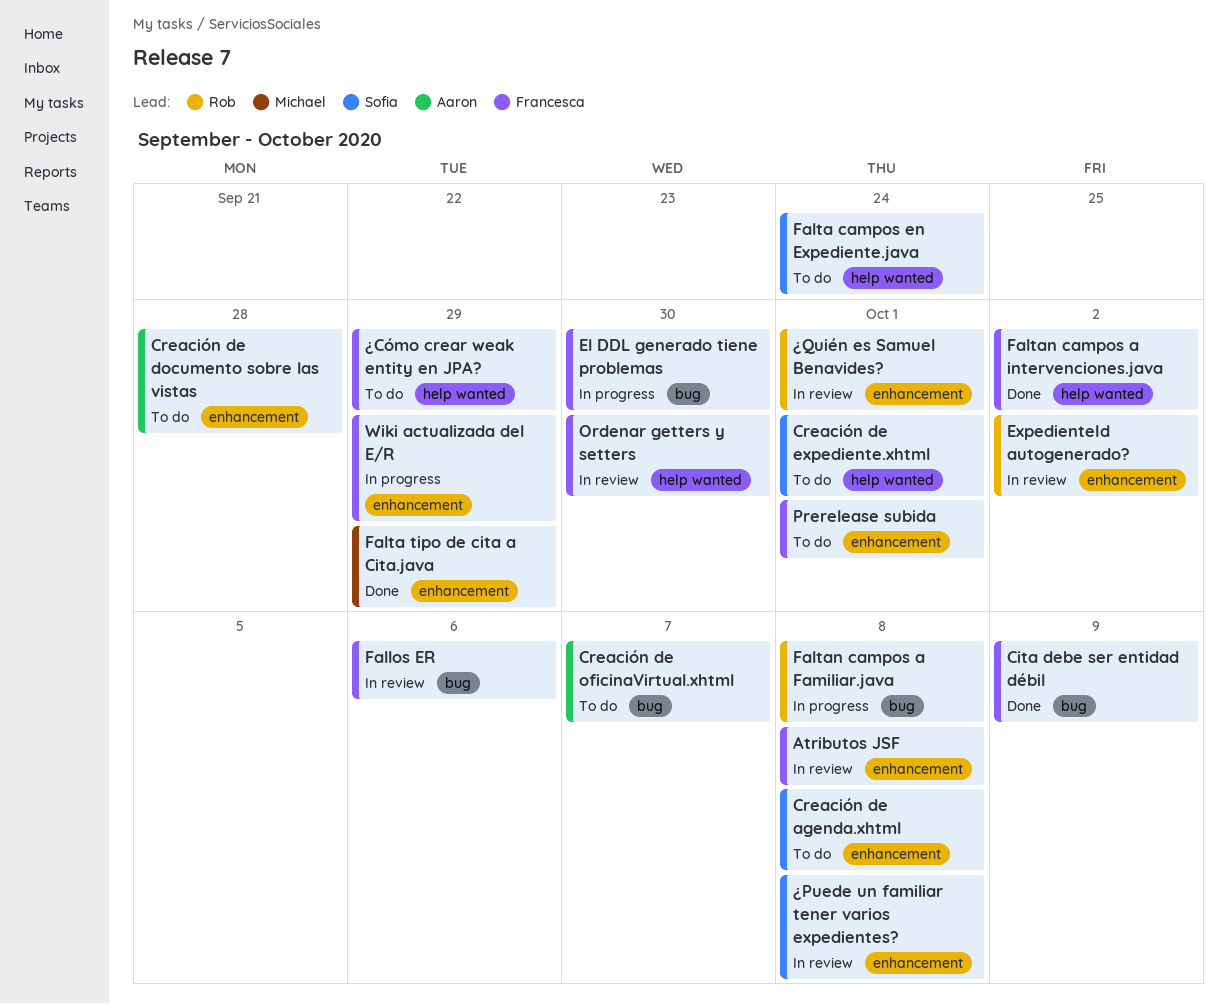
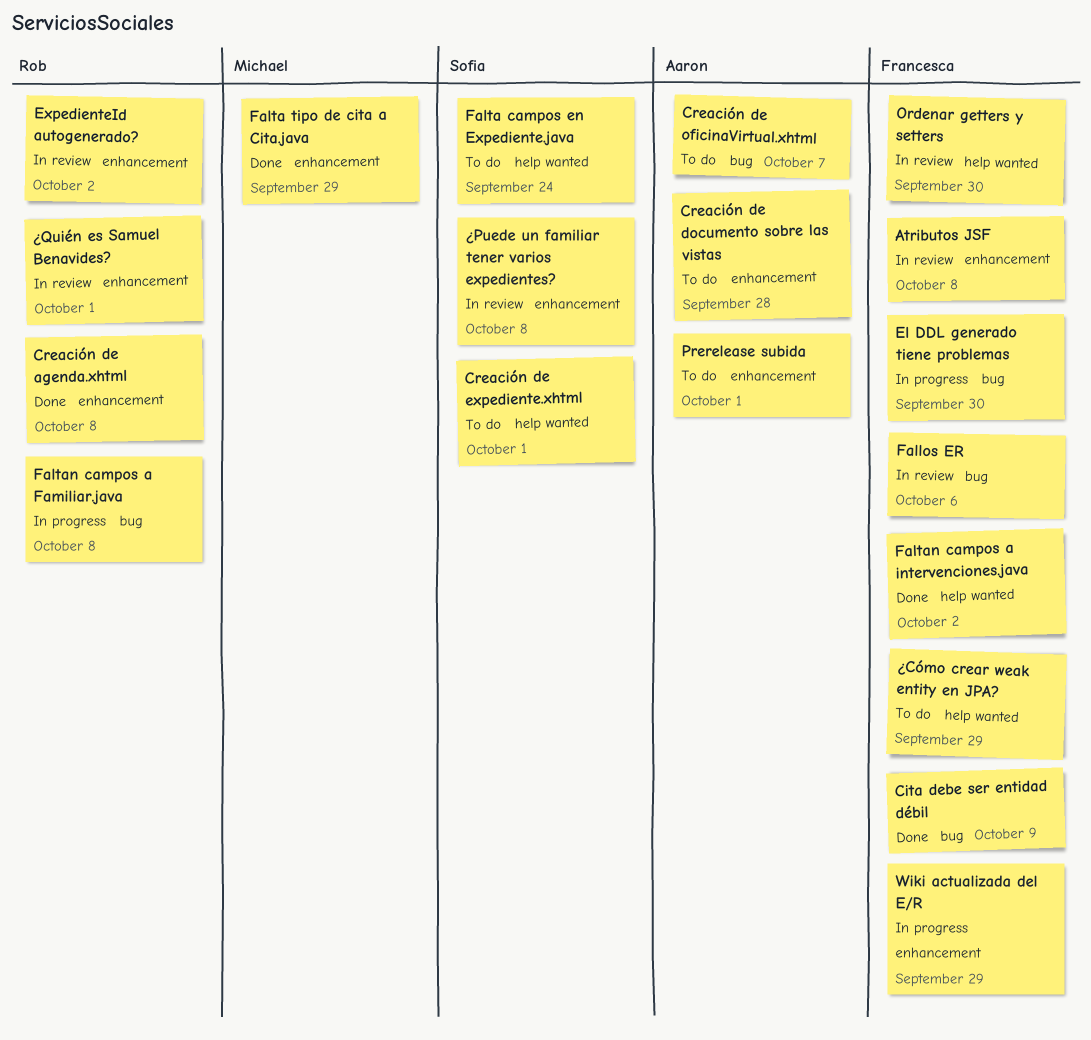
Creación de agenda.xhtml, status: To do -> Done
Creación de agenda.xhtml, owner: Sofia -> Rob
Prerelease subida, owner: Francesca -> Aaron

